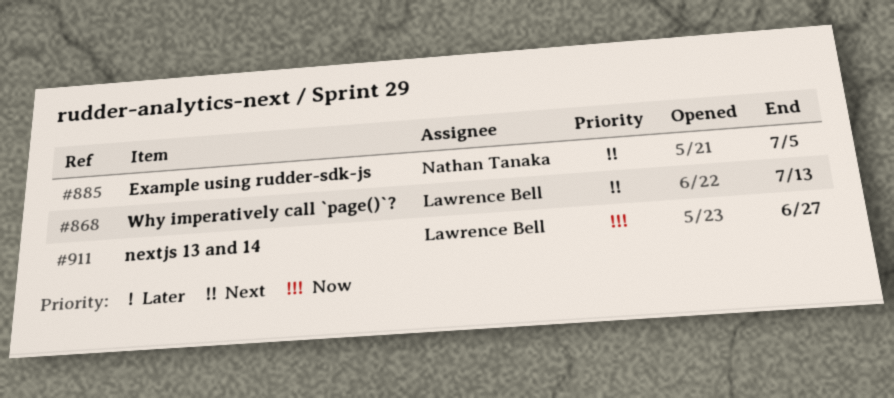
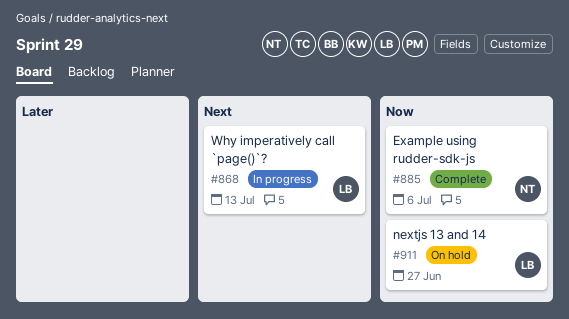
#885, priority: Next -> Now
#885, due: Jul 5 -> Jul 6

